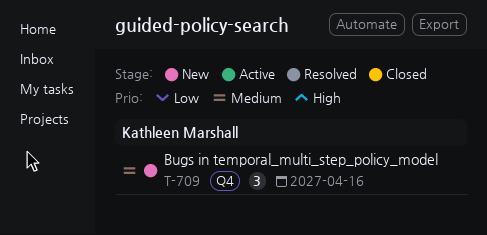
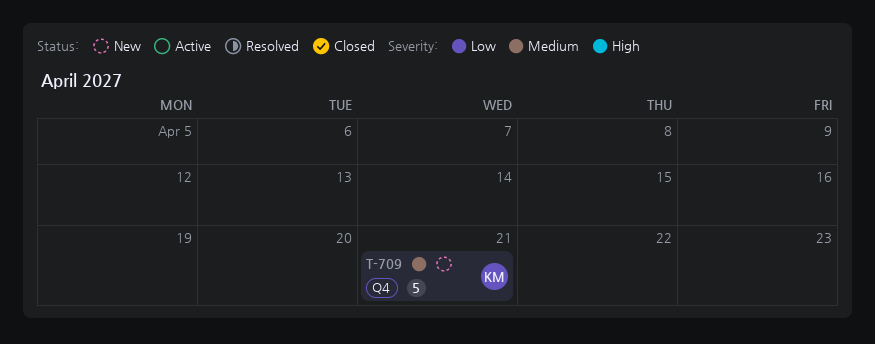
T-709, estimate: 3 -> 5
T-709, due: Apr 16 -> Apr 21

